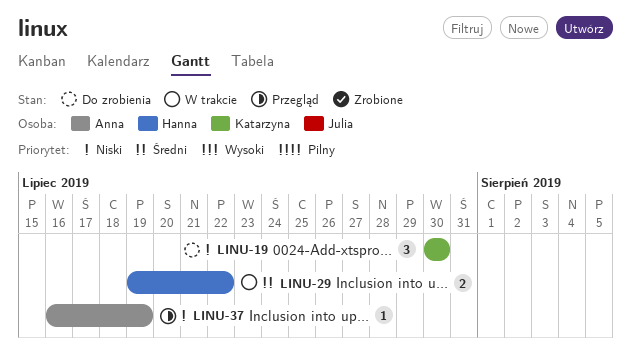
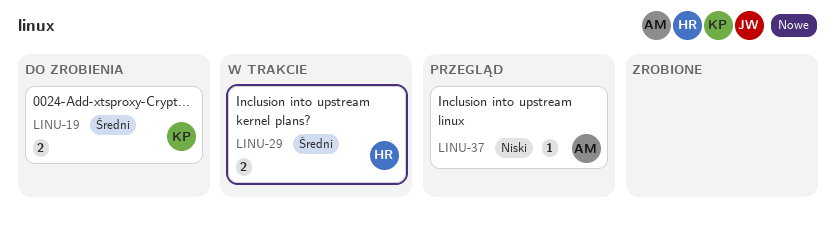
LINU-19, priority: Niski -> Średni
LINU-19, estimate: 3 -> 2

